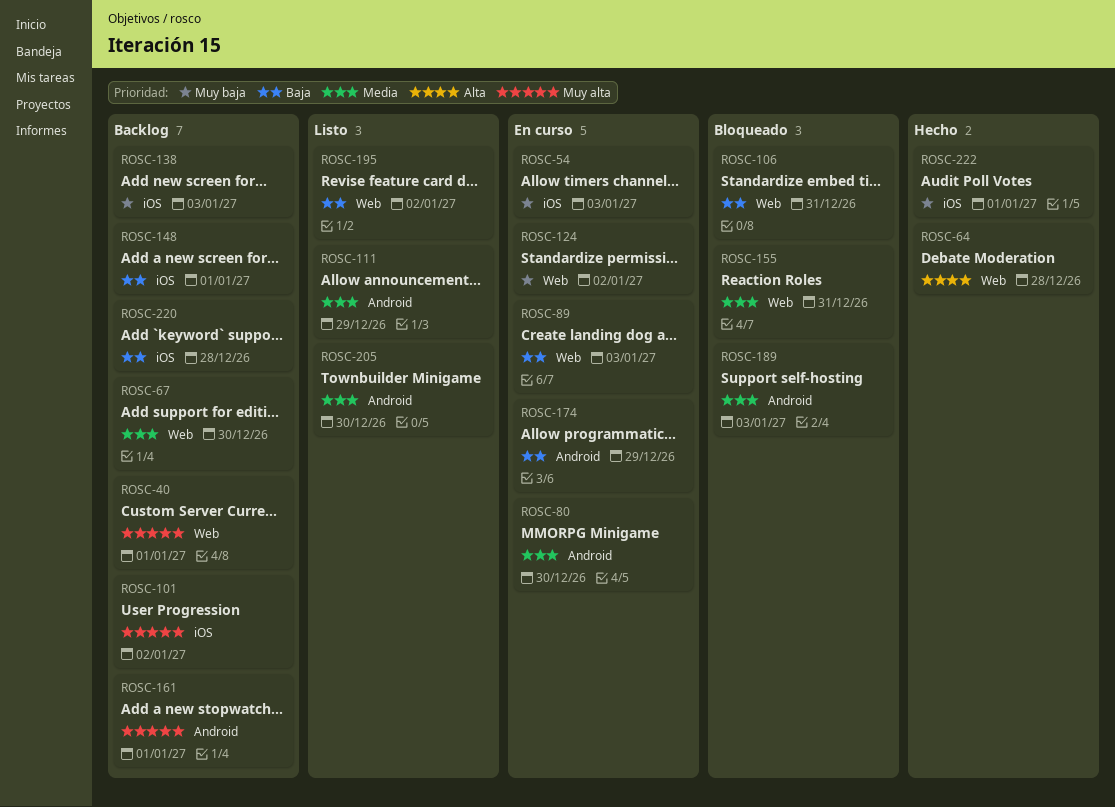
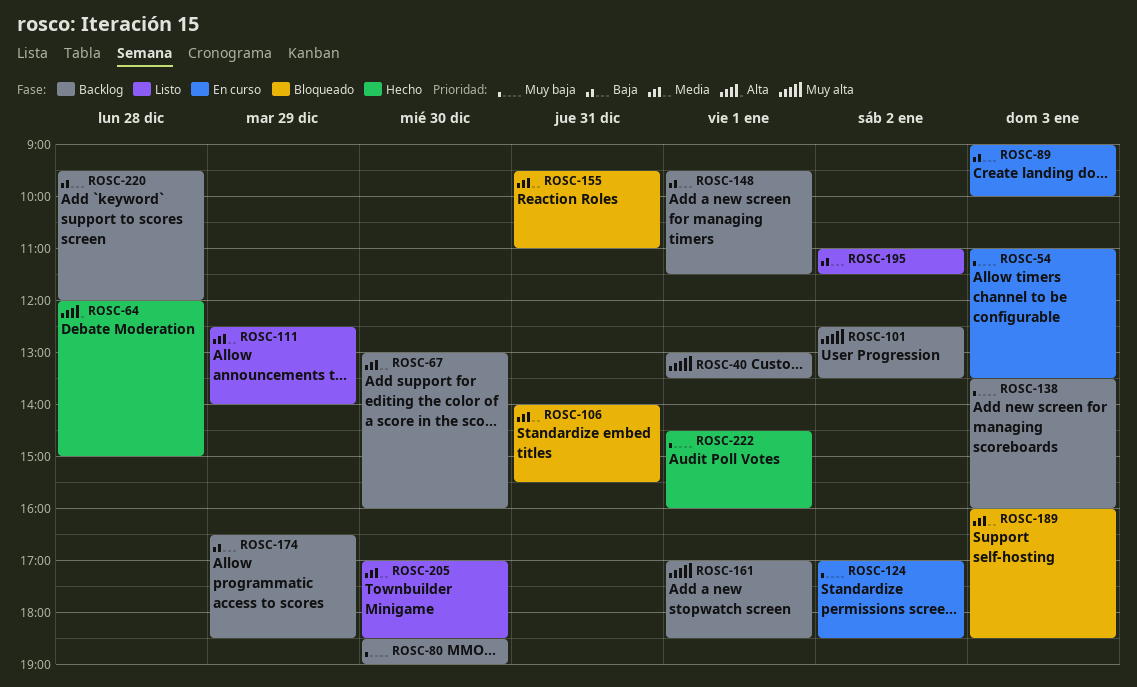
ROSC-80, status: En curso -> Backlog
ROSC-80, priority: Media -> Muy baja
ROSC-106, priority: Baja -> Media
ROSC-174, status: En curso -> Backlog

